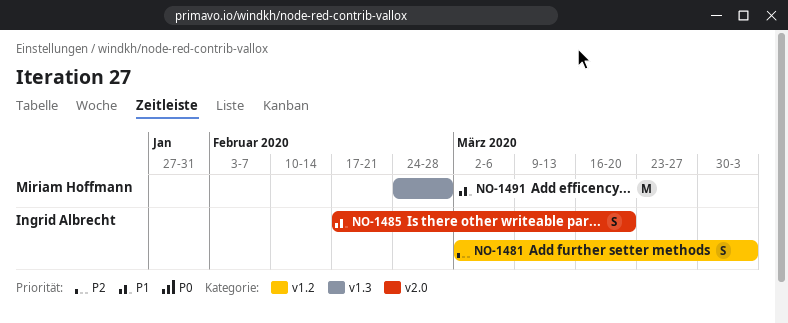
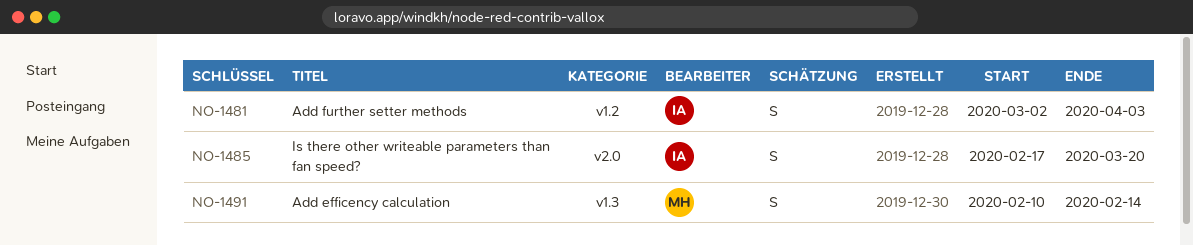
NO-1491, estimate: M -> S
NO-1491, start: Feb 24 -> Feb 10
NO-1491, due: Feb 28 -> Feb 14

